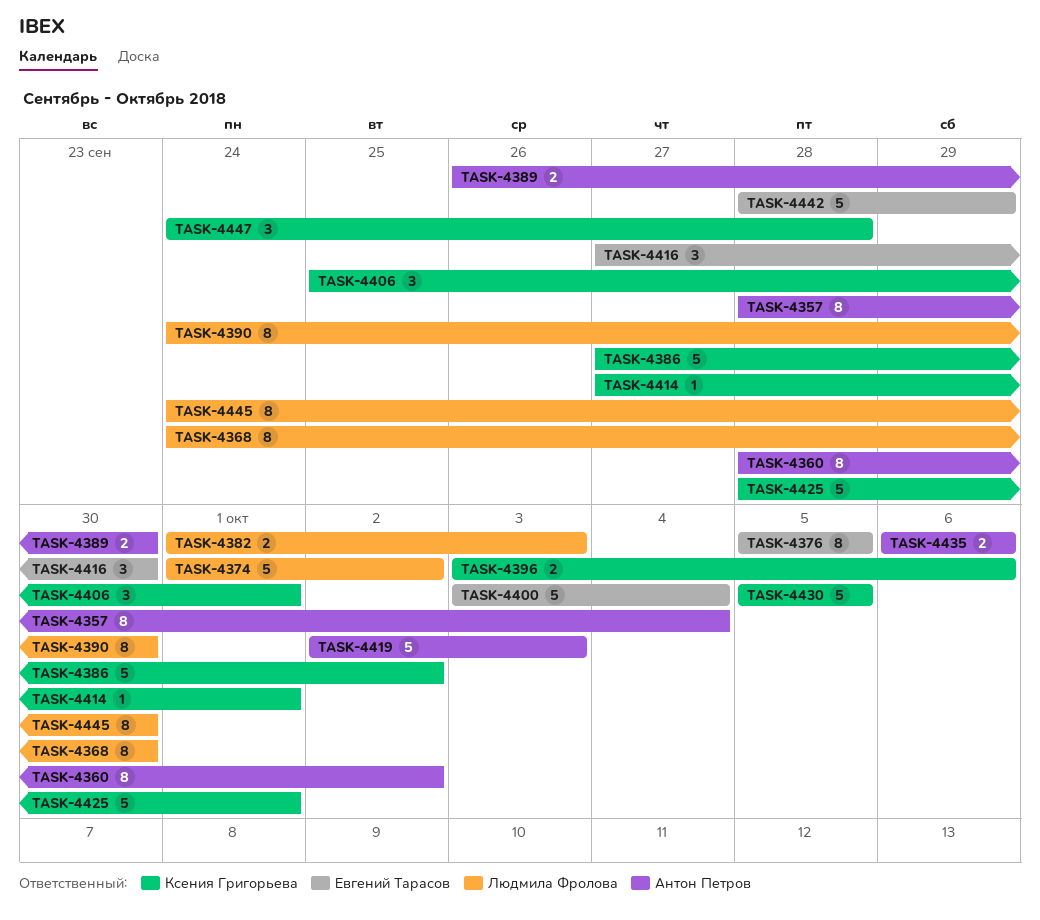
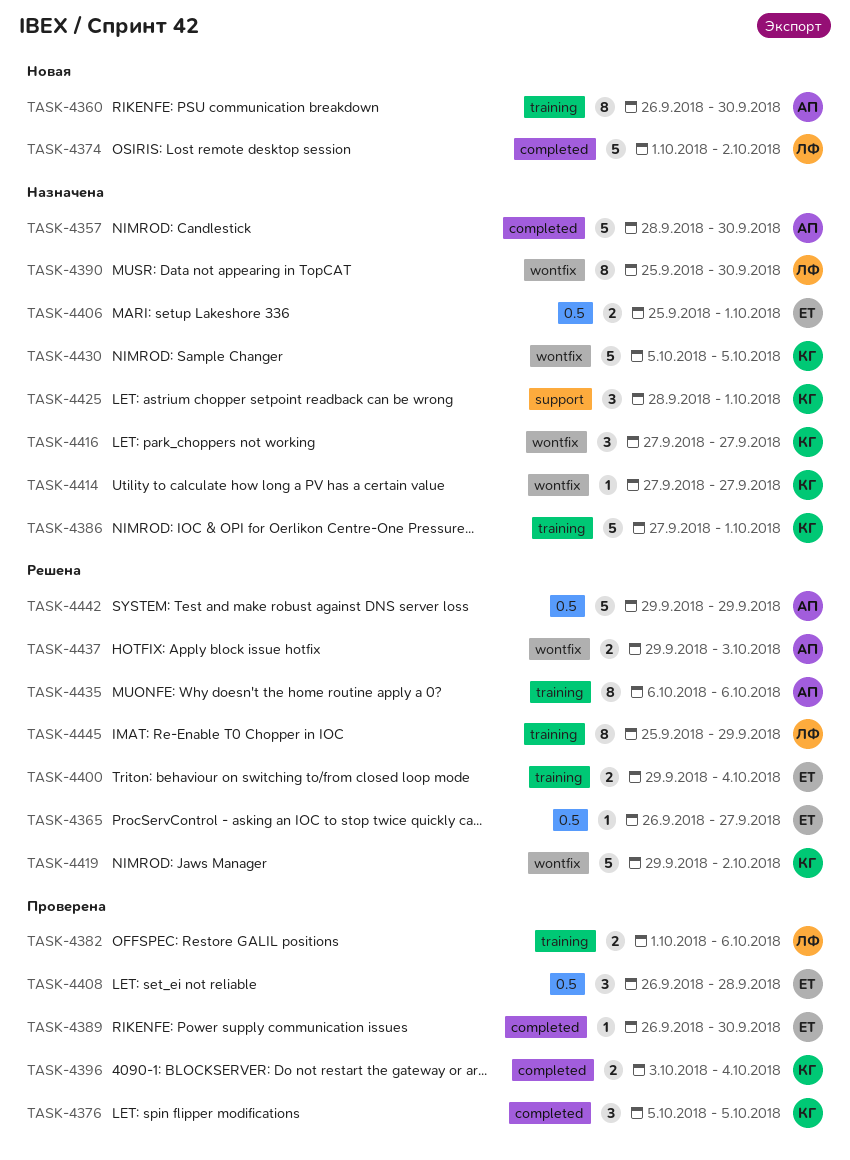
TASK-4357, estimate: 8 -> 5
TASK-4357, due: Oct 4 -> Sep 30
TASK-4360, start: Sep 28 -> Sep 26
TASK-4360, due: Oct 2 -> Sep 30
TASK-4365: none -> present
TASK-4368: present -> none
TASK-4376, owner: Евгений Тарасов -> Ксения Григорьева
TASK-4376, estimate: 8 -> 3
TASK-4382, due: Oct 3 -> Oct 6
TASK-4386, due: Oct 2 -> Oct 1
TASK-4389, owner: Антон Петров -> Евгений Тарасов
TASK-4389, estimate: 2 -> 1
TASK-4390, start: Sep 24 -> Sep 25
TASK-4396, due: Oct 6 -> Oct 4
TASK-4400, estimate: 5 -> 2
TASK-4400, start: Oct 3 -> Sep 29
TASK-4406, owner: Ксения Григорьева -> Евгений Тарасов
TASK-4406, estimate: 3 -> 2
TASK-4408: none -> present
TASK-4414, due: Oct 1 -> Sep 27
TASK-4416, owner: Евгений Тарасов -> Ксения Григорьева
TASK-4416, due: Sep 30 -> Sep 27
TASK-4419, owner: Антон Петров -> Ксения Григорьева
TASK-4419, start: Oct 2 -> Sep 29
TASK-4419, due: Oct 3 -> Oct 2
TASK-4425, estimate: 5 -> 3
TASK-4435, estimate: 2 -> 8
TASK-4437: none -> present
TASK-4442, owner: Евгений Тарасов -> Антон Петров
TASK-4442, start: Sep 28 -> Sep 29
TASK-4445, start: Sep 24 -> Sep 25
TASK-4445, due: Sep 30 -> Sep 29
TASK-4447: present -> none

